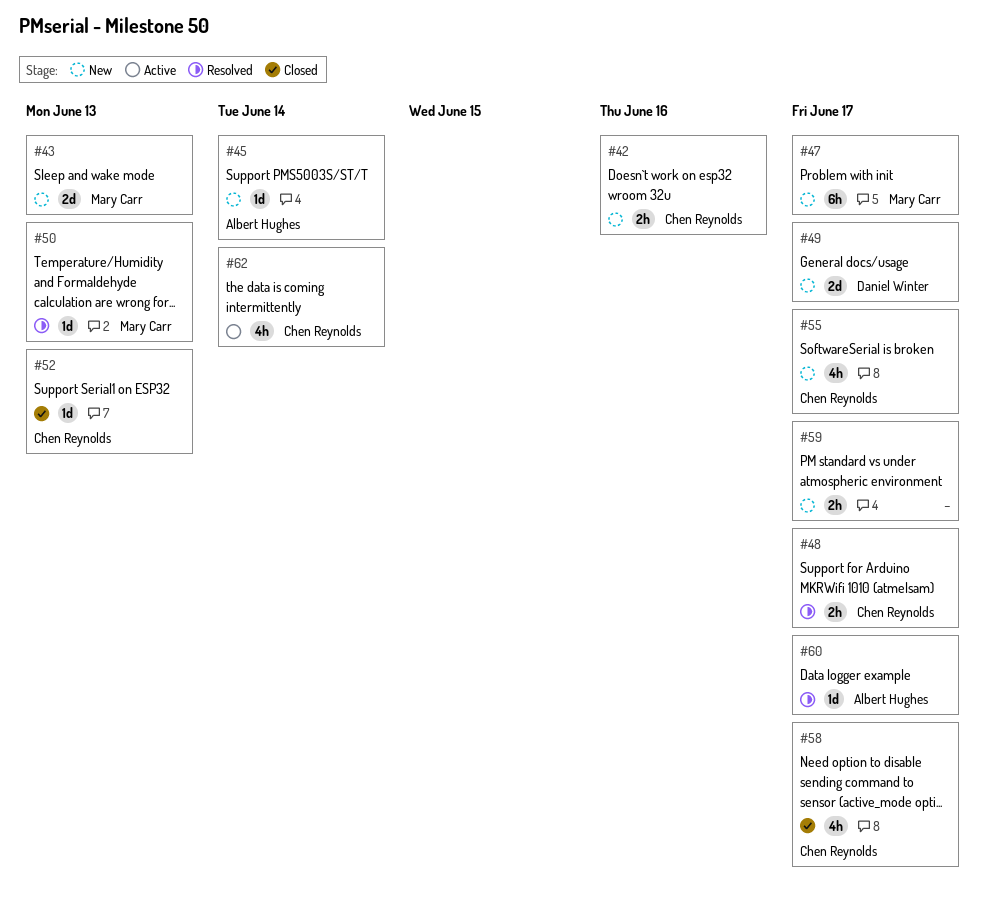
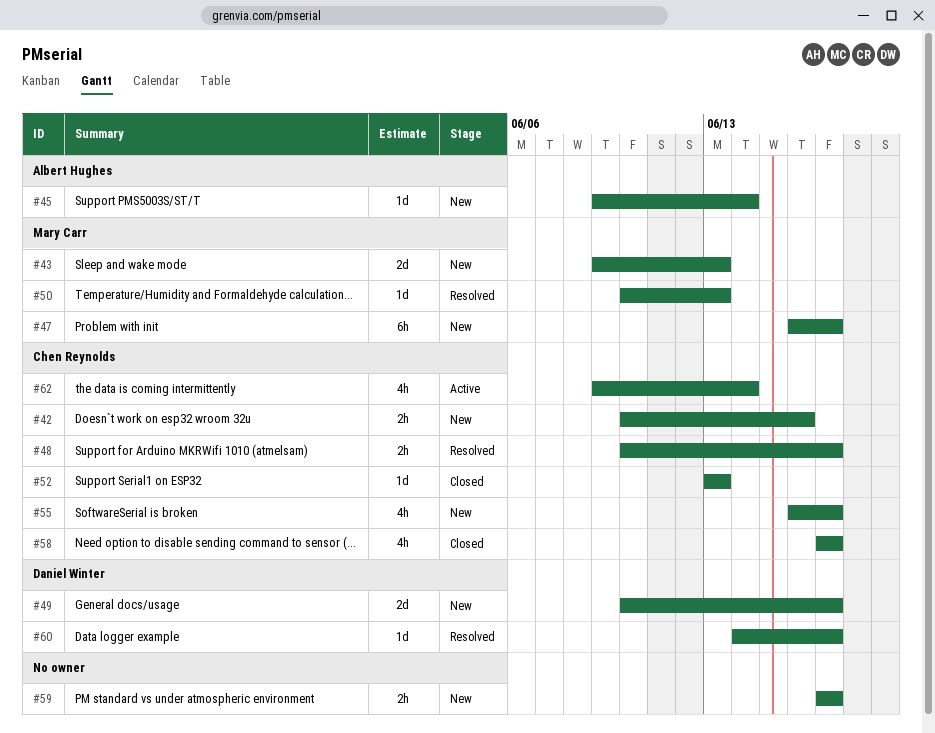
#60, owner: Albert Hughes -> Daniel Winter

